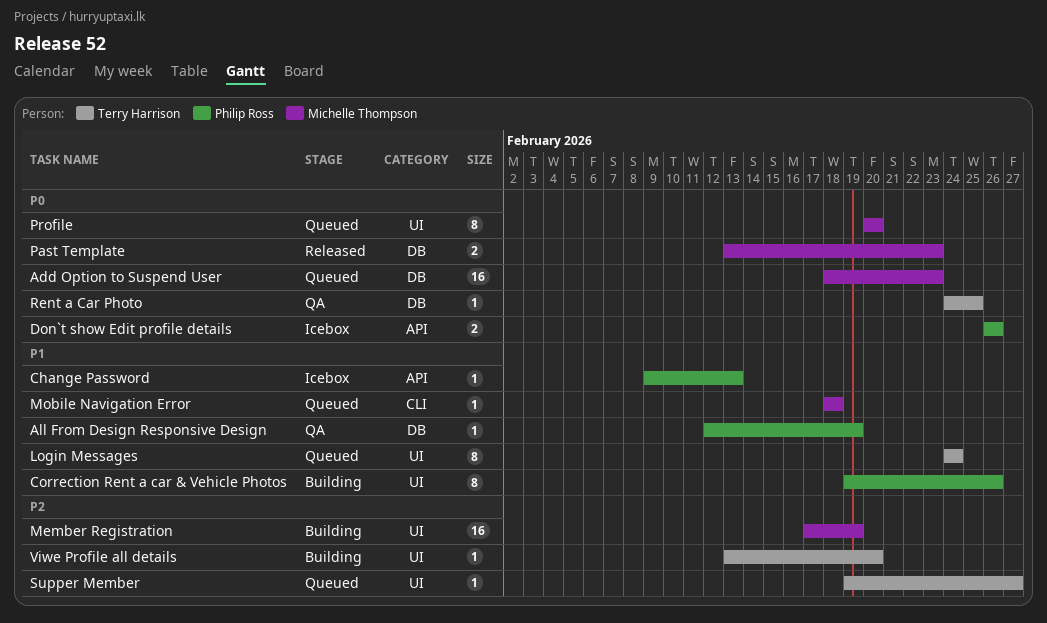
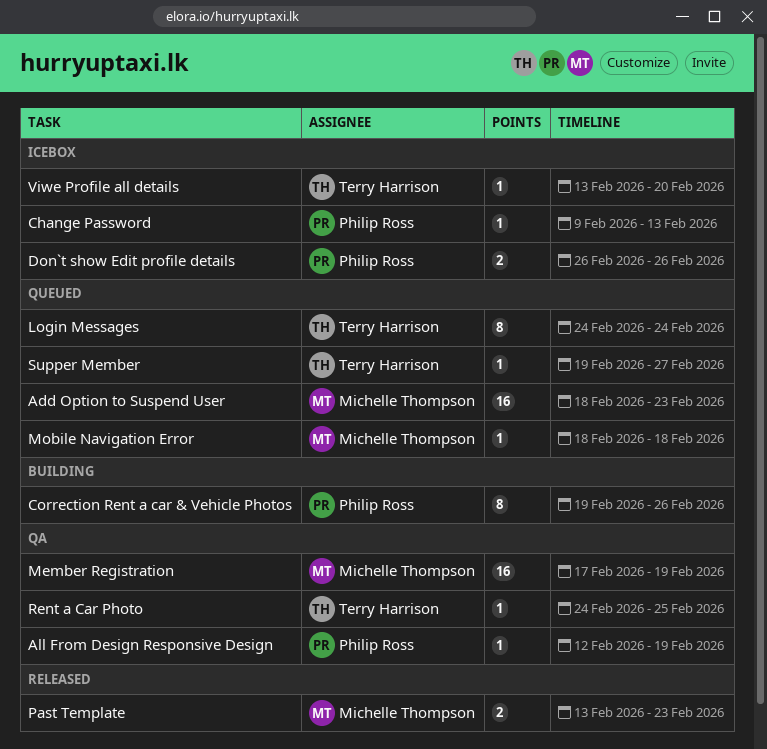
Member Registration, status: Building -> QA
Profile: present -> none
Viwe Profile all details, status: Building -> Icebox

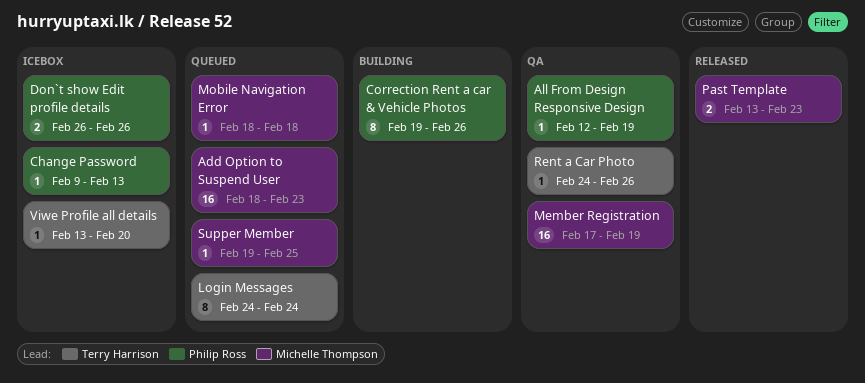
Rent a Car Photo, due: Feb 25 -> Feb 26
Supper Member, owner: Terry Harrison -> Michelle Thompson
Supper Member, due: Feb 27 -> Feb 25

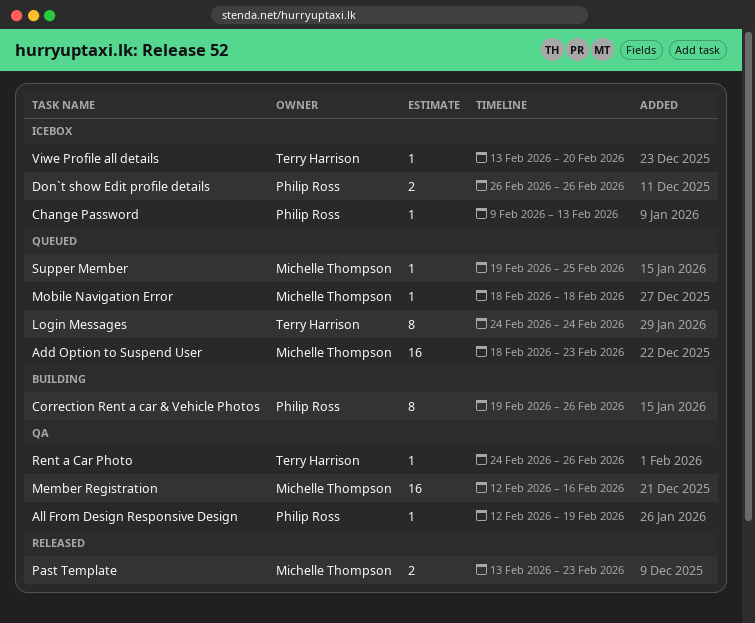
Member Registration, start: Feb 17 -> Feb 12
Member Registration, due: Feb 19 -> Feb 16

